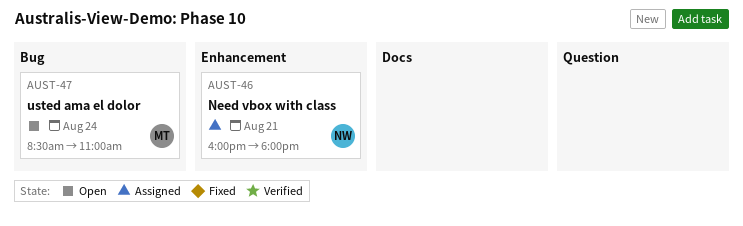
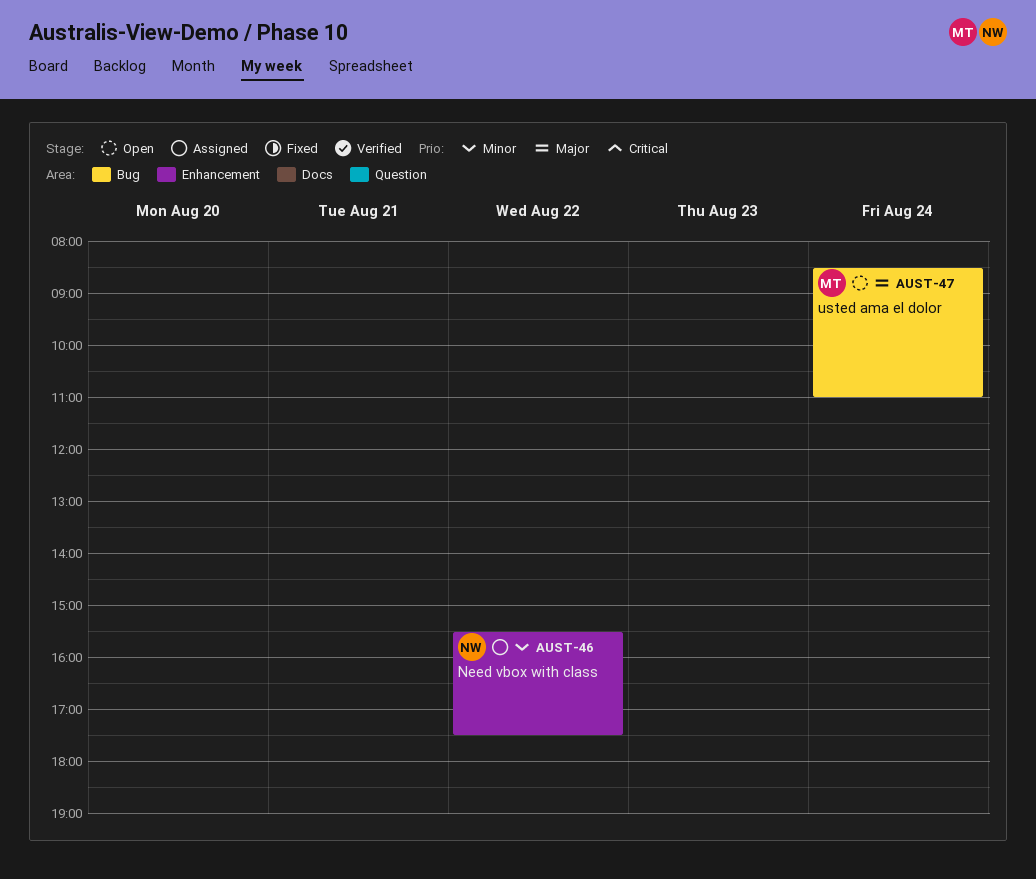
AUST-46, day: Aug 21 -> Aug 22
AUST-46, begins: 16:00 -> 15:30
AUST-46, ends: 18:00 -> 17:30

